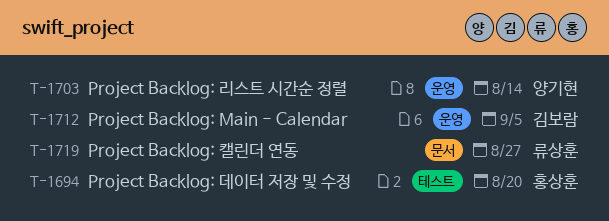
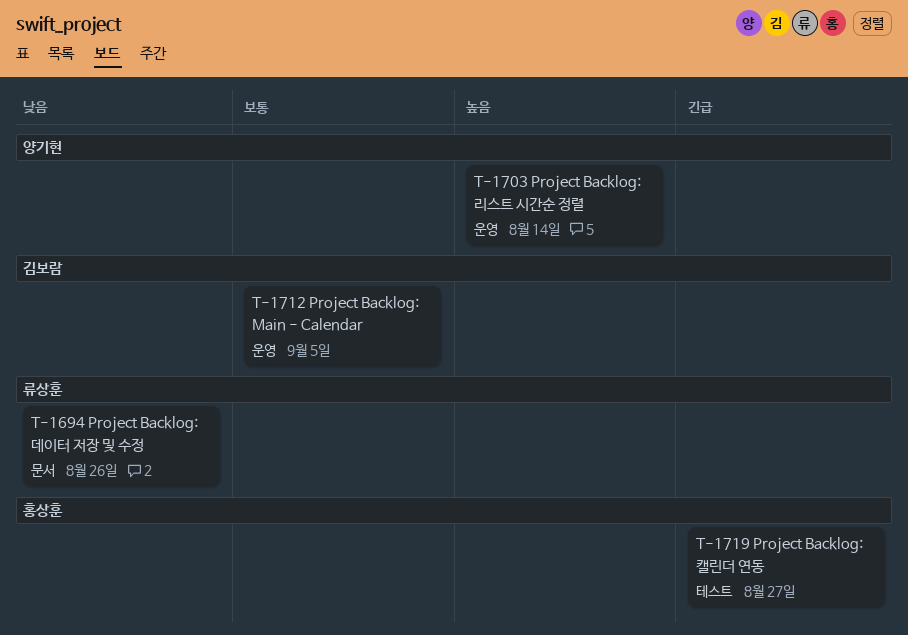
T-1694, owner: 홍상훈 -> 류상훈
T-1694, label: 테스트 -> 문서
T-1694, due: Aug 20 -> Aug 26
T-1719, owner: 류상훈 -> 홍상훈
T-1719, label: 문서 -> 테스트

